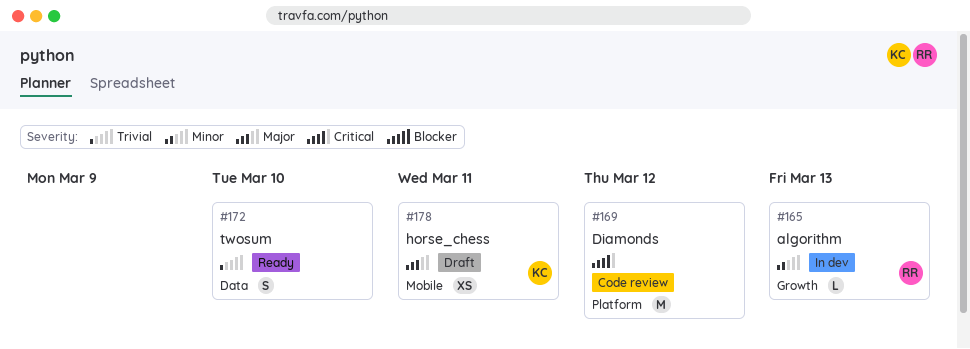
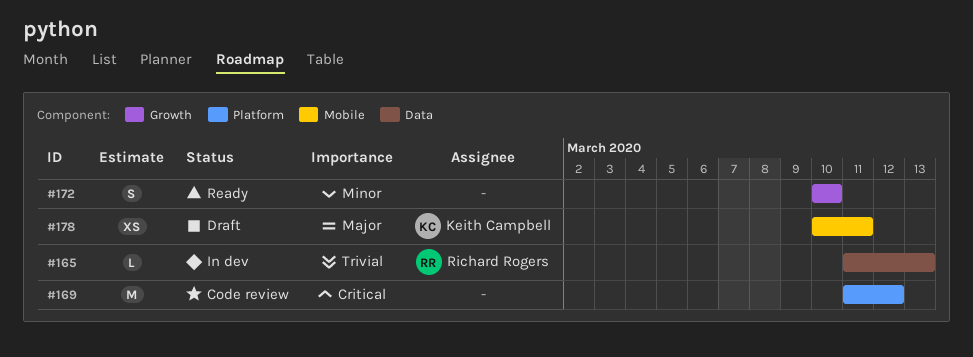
#165, priority: Minor -> Trivial
#165, label: Growth -> Data
#172, priority: Trivial -> Minor
#172, label: Data -> Growth

